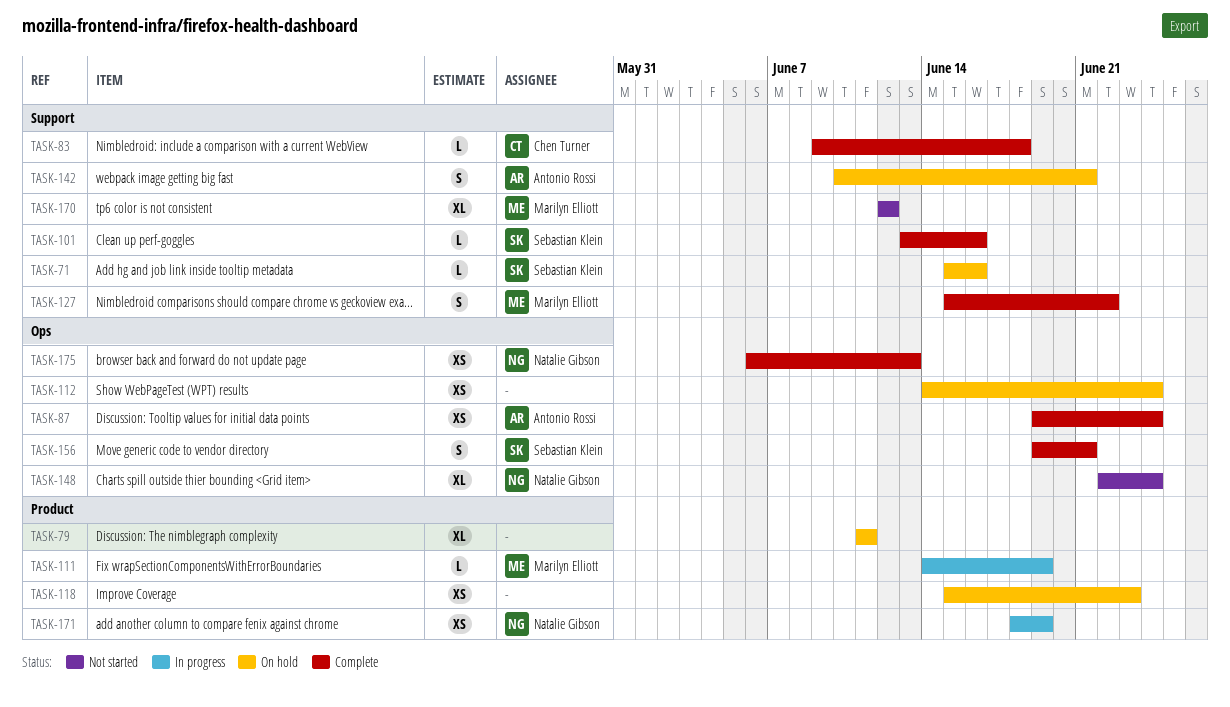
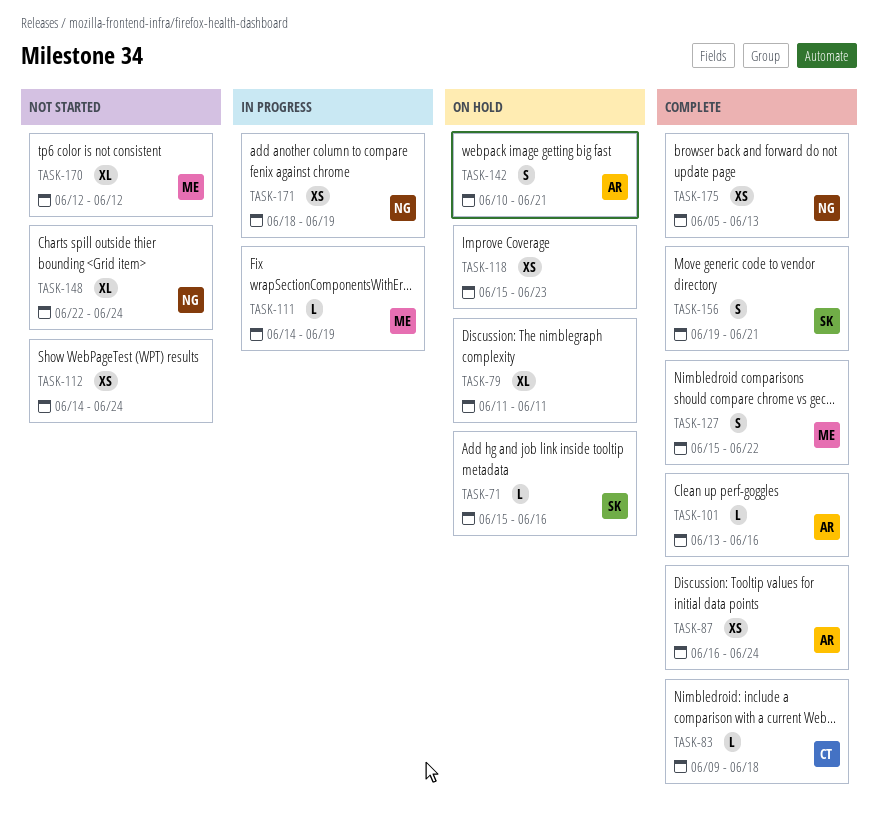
TASK-87, start: Jun 19 -> Jun 16
TASK-101, owner: Sebastian Klein -> Antonio Rossi
TASK-112, status: On hold -> Not started
TASK-175, start: Jun 6 -> Jun 5

